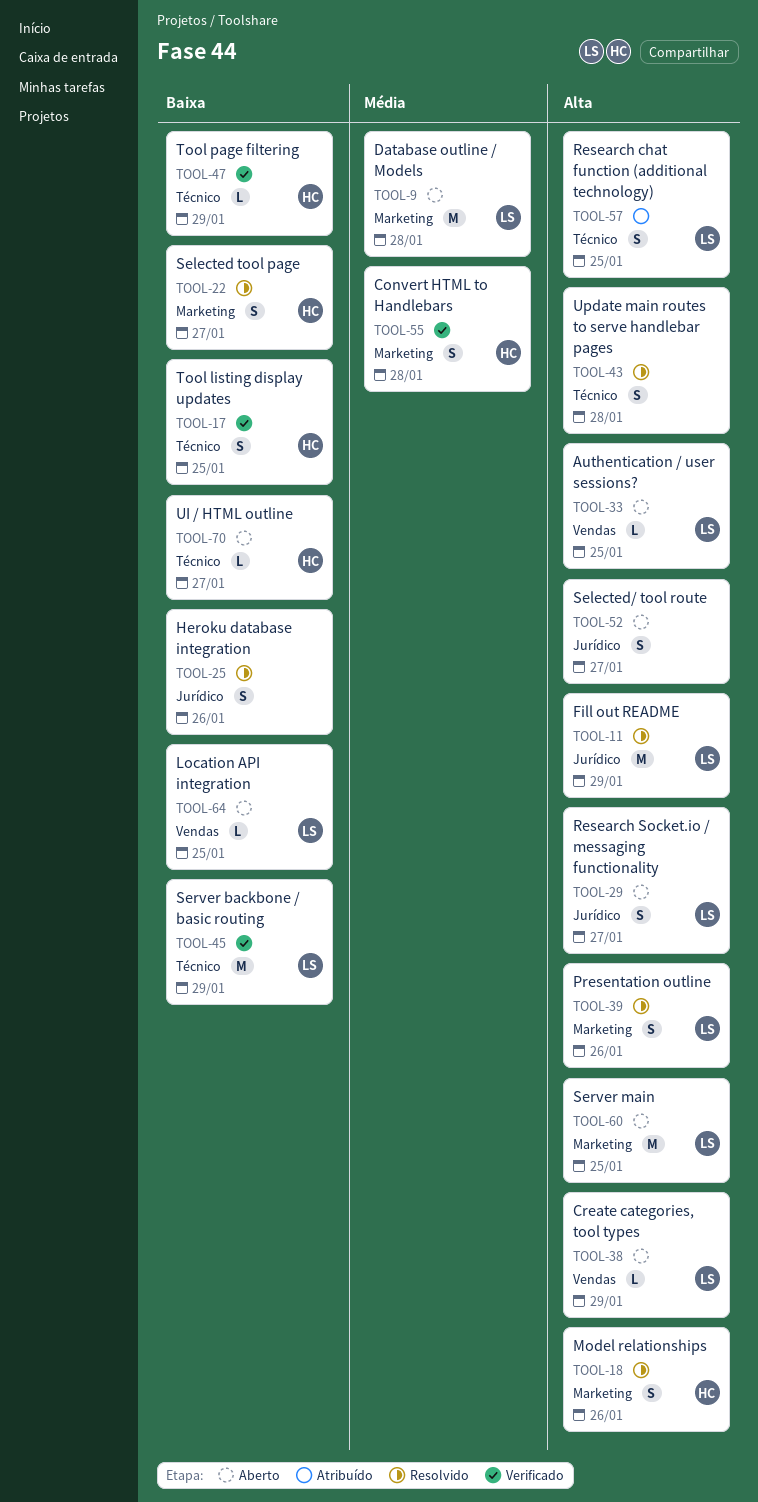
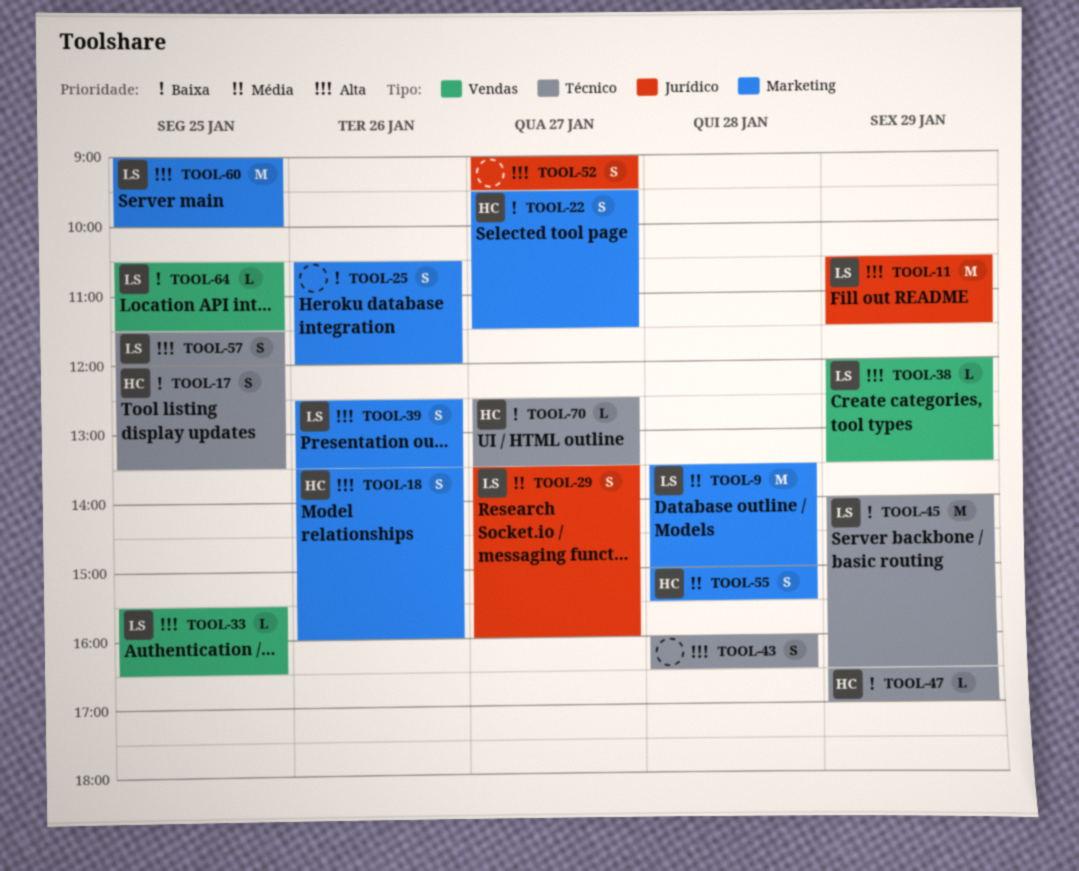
TOOL-25, label: Jurídico -> Marketing
TOOL-29, priority: Alta -> Média

